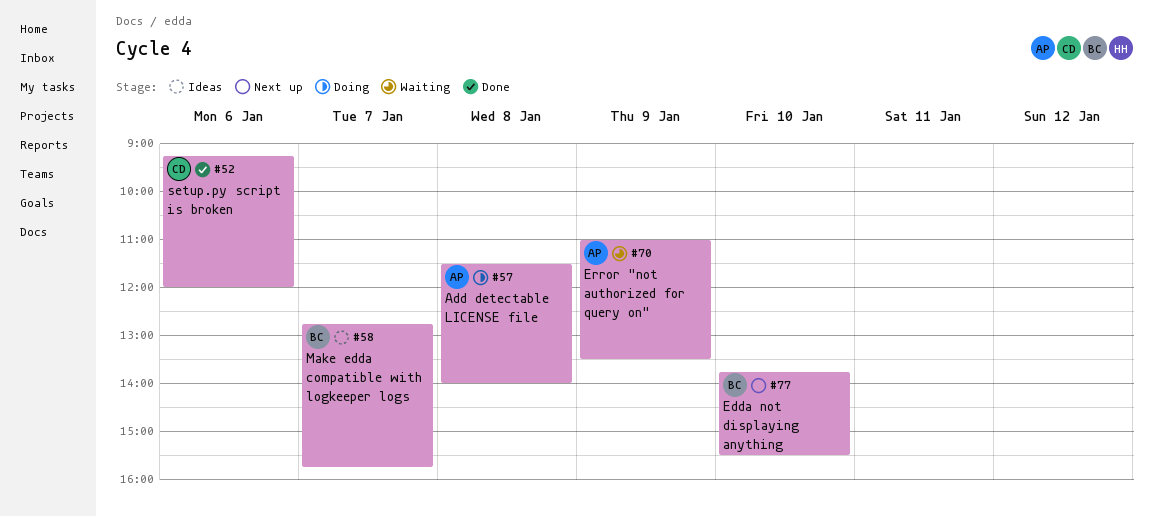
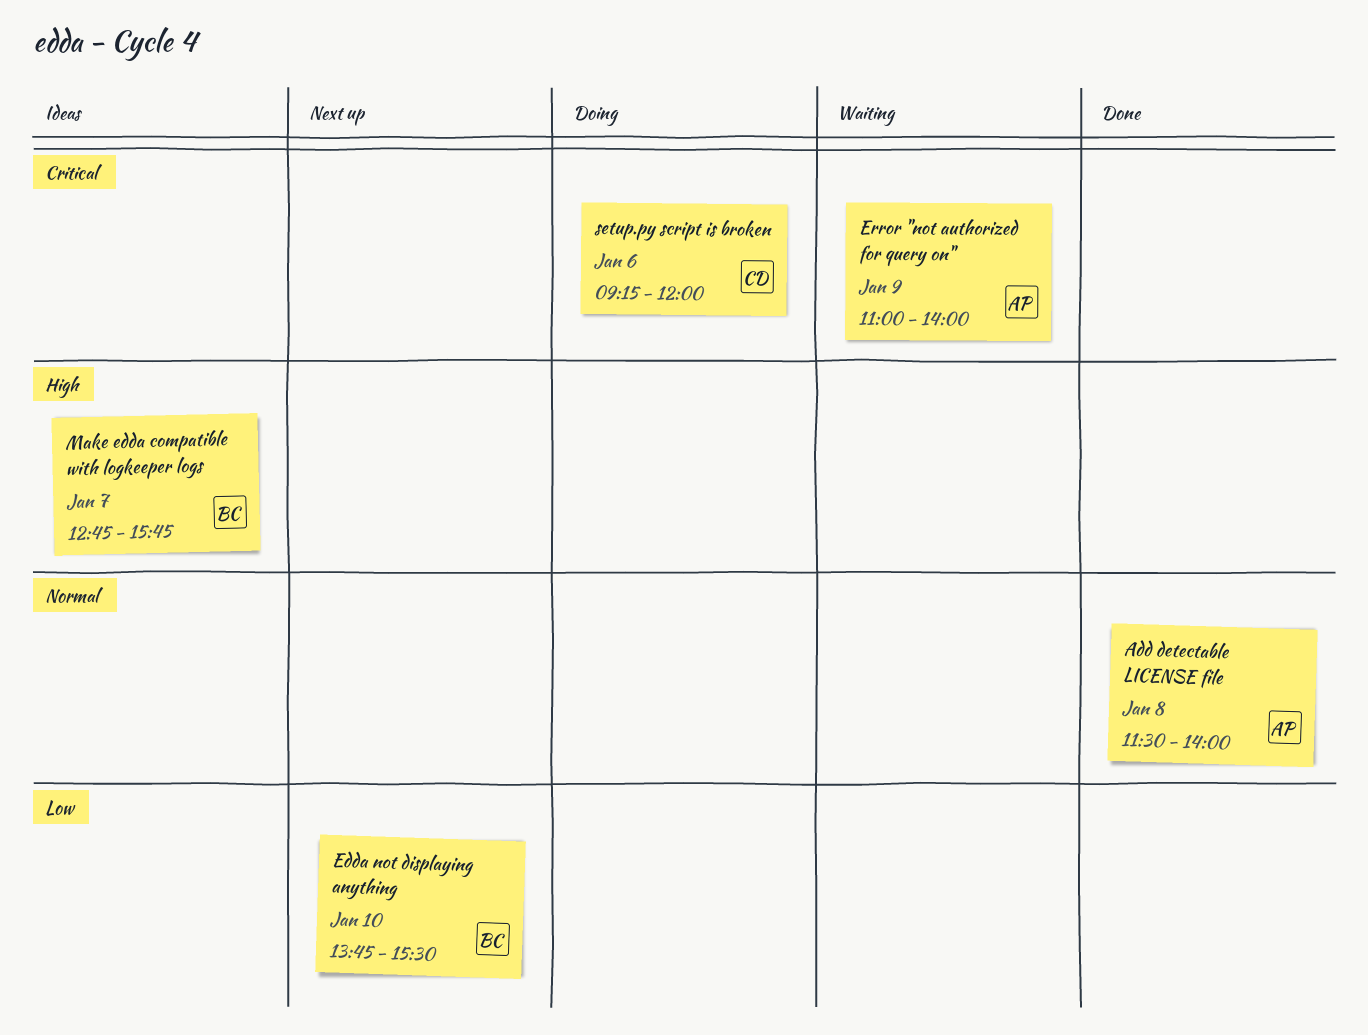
Add detectable LICENSE file, status: Doing -> Done
Error "not authorized for query on", ends: 13:30 -> 14:00
setup.py script is broken, status: Done -> Doing

